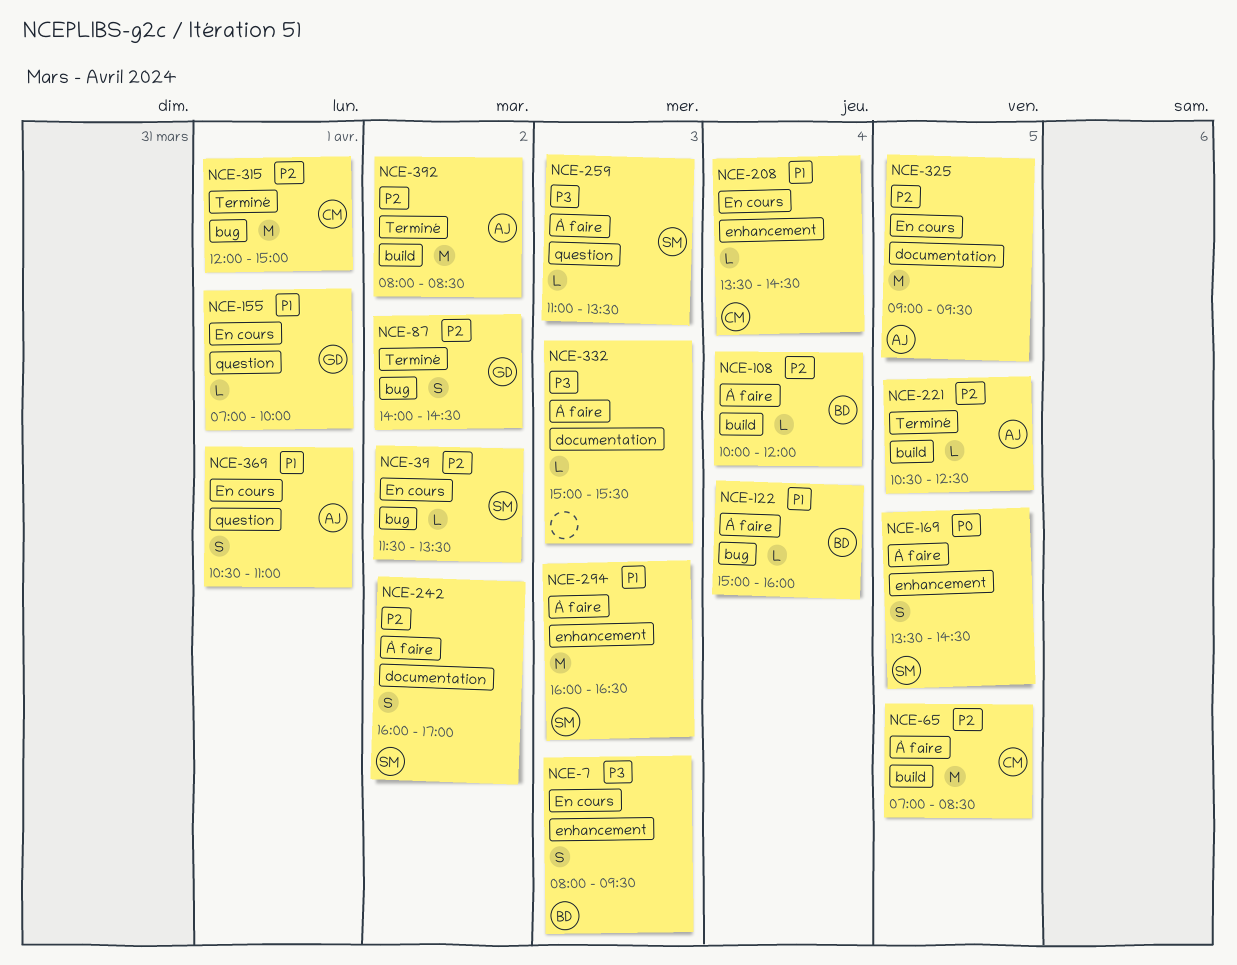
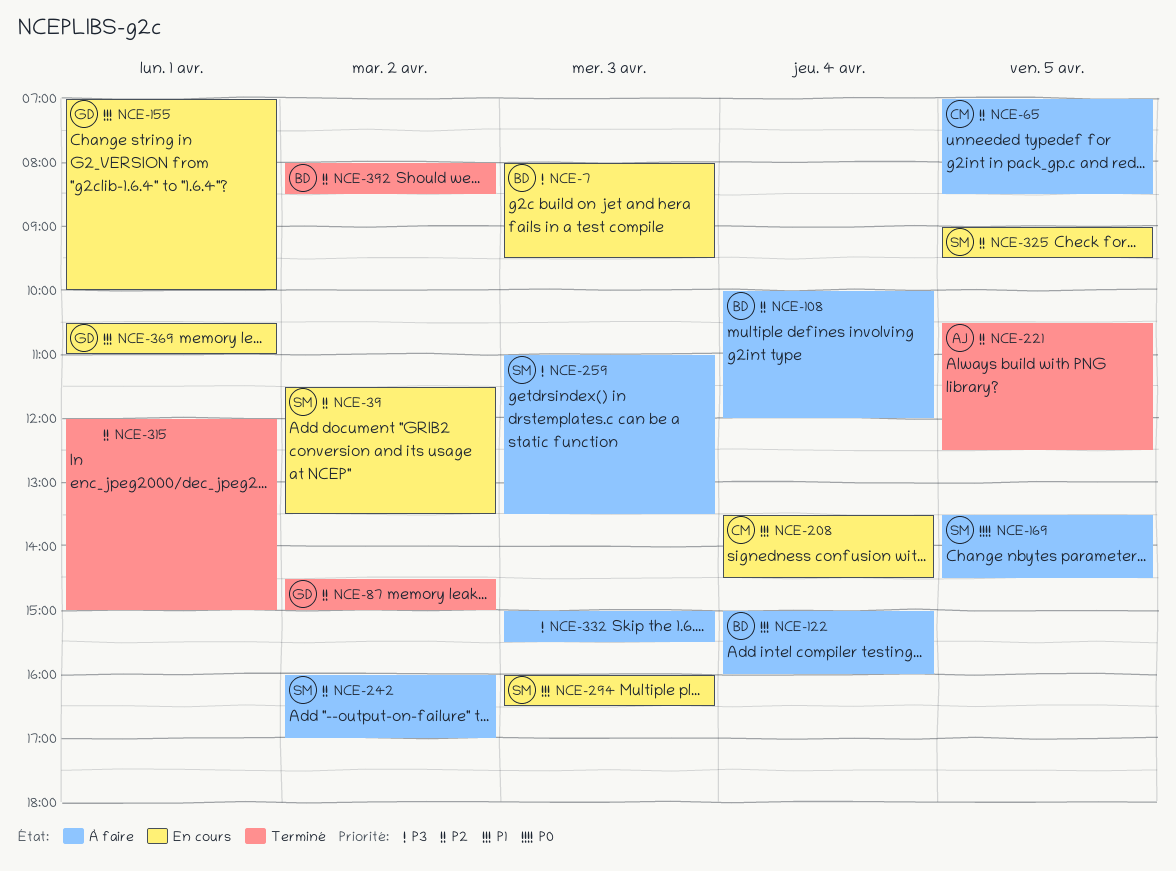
NCE-87, begins: 14:00 -> 14:30
NCE-87, ends: 14:30 -> 15:00
NCE-294, status: À faire -> En cours
NCE-315, owner: CM -> none
NCE-325, owner: AJ -> SM
NCE-369, owner: AJ -> GD
NCE-392, owner: AJ -> BD

